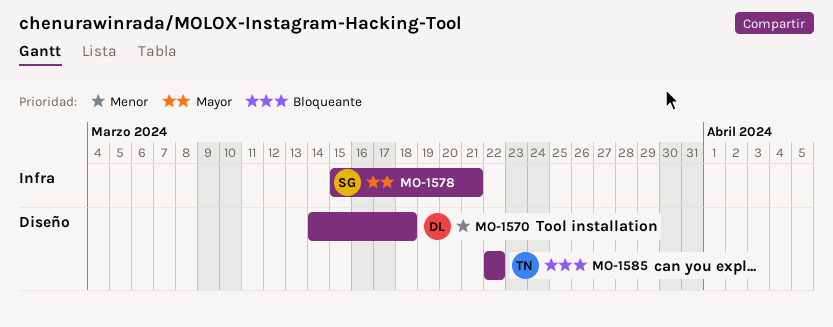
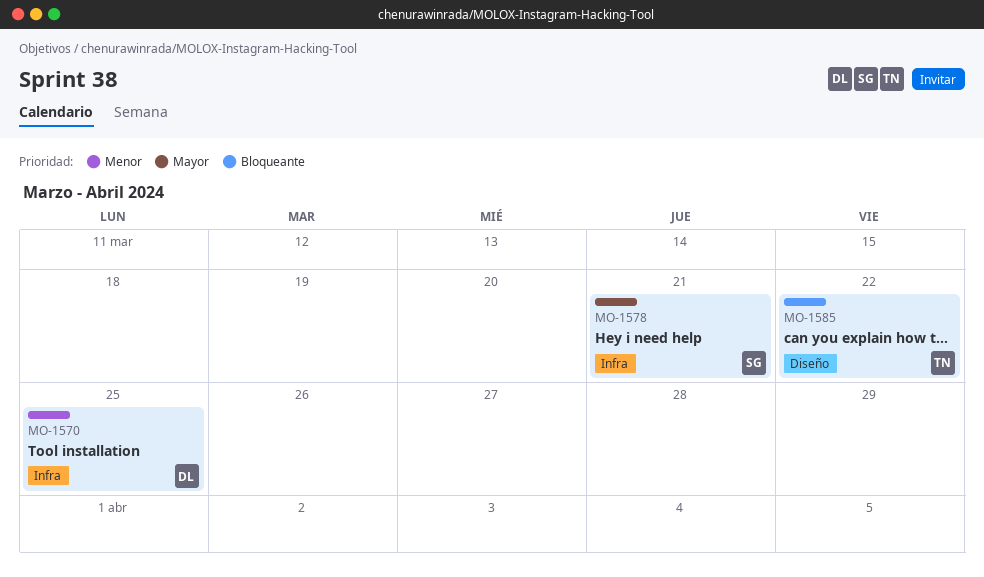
MO-1570, label: Diseño -> Infra
MO-1570, due: Mar 18 -> Mar 25

